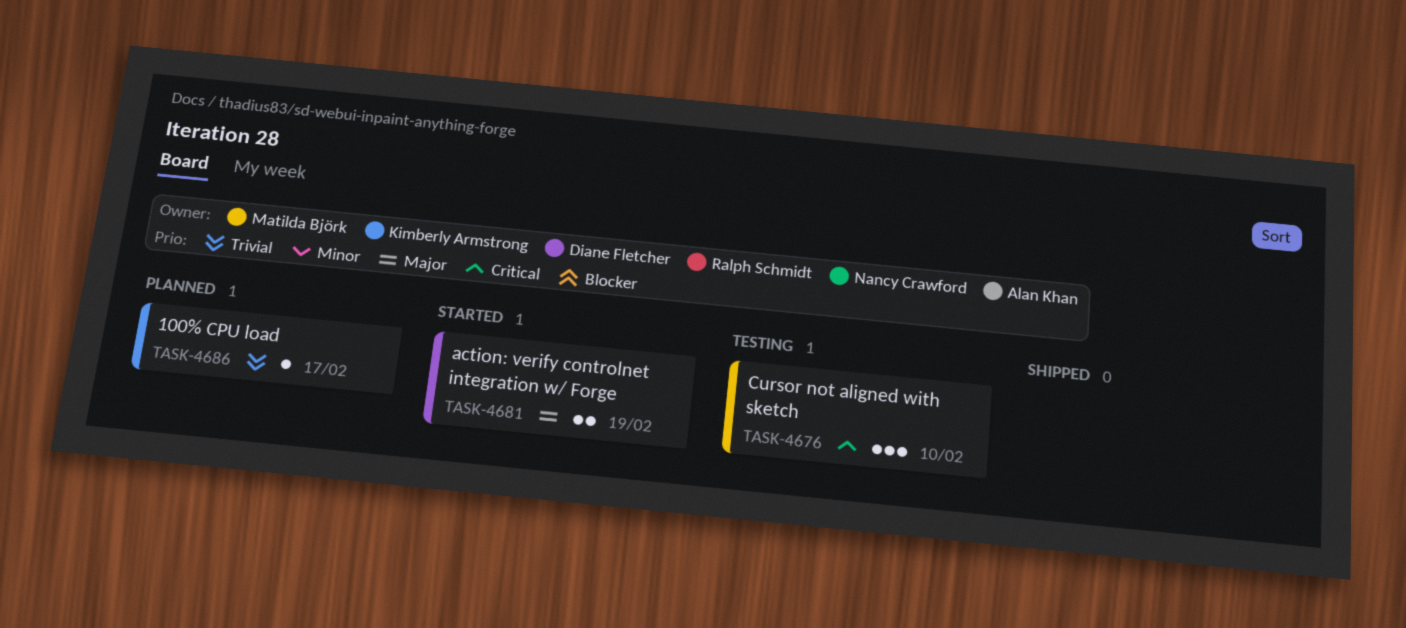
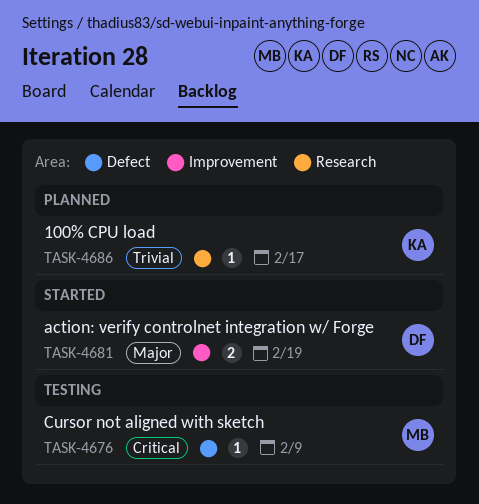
TASK-4676, estimate: 3 -> 1
TASK-4676, due: Feb 10 -> Feb 9

